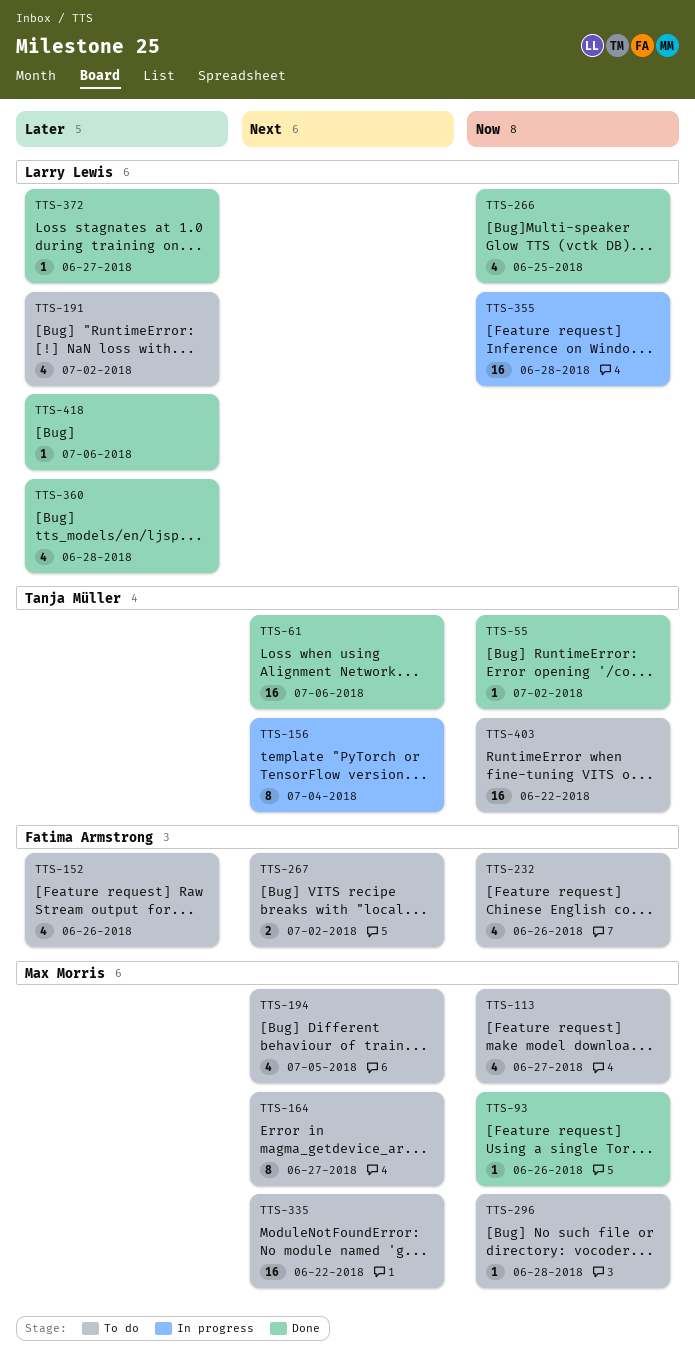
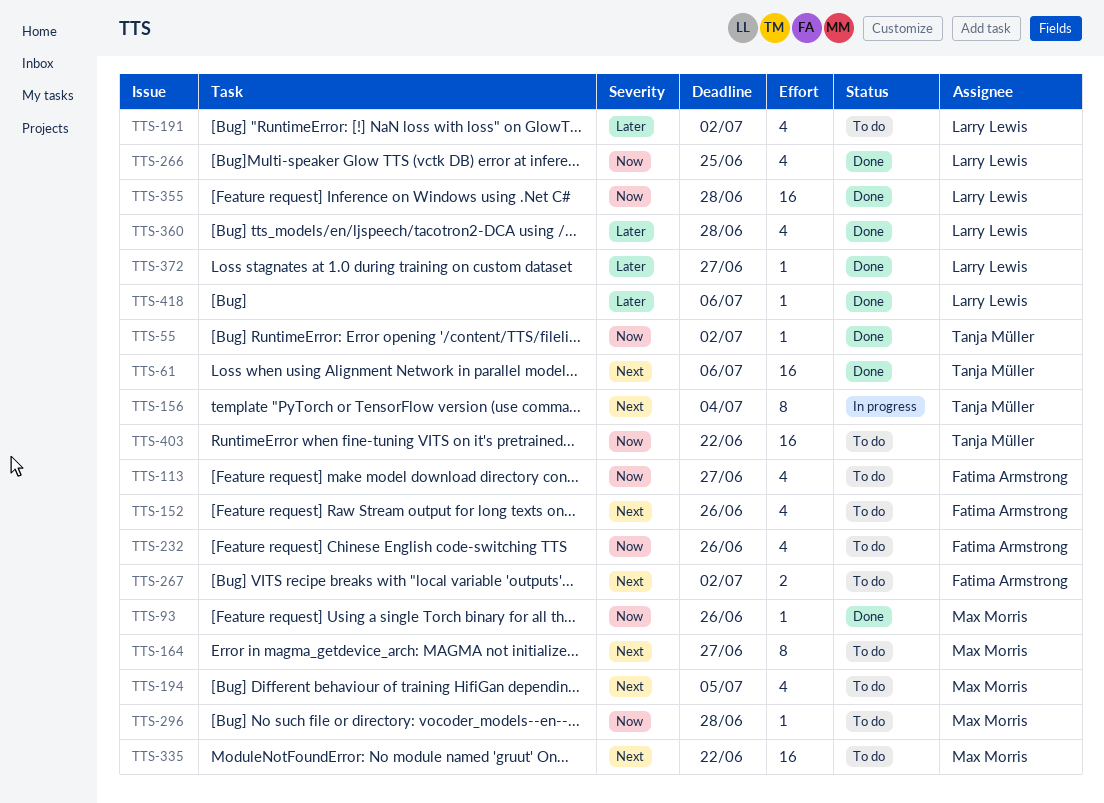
TTS-113, owner: Max Morris -> Fatima Armstrong
TTS-152, priority: Later -> Next
TTS-355, status: In progress -> Done

